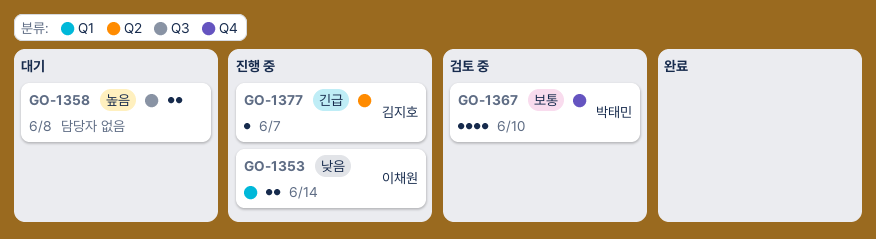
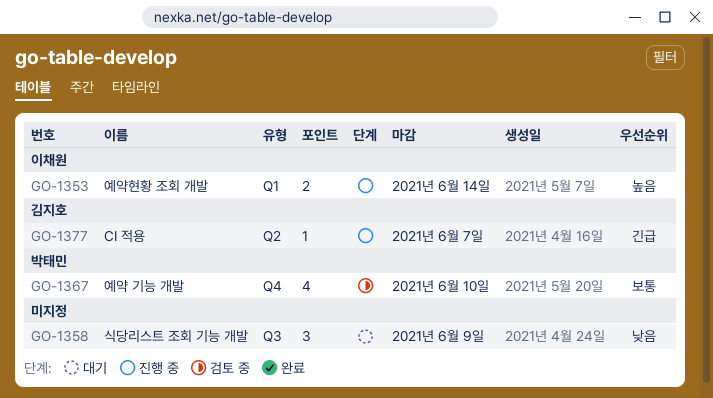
GO-1353, priority: 낮음 -> 높음
GO-1358, priority: 높음 -> 낮음
GO-1358, estimate: 2 -> 3
GO-1358, due: Jun 8 -> Jun 9

